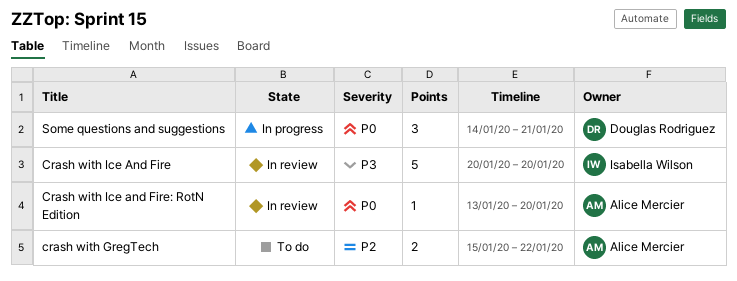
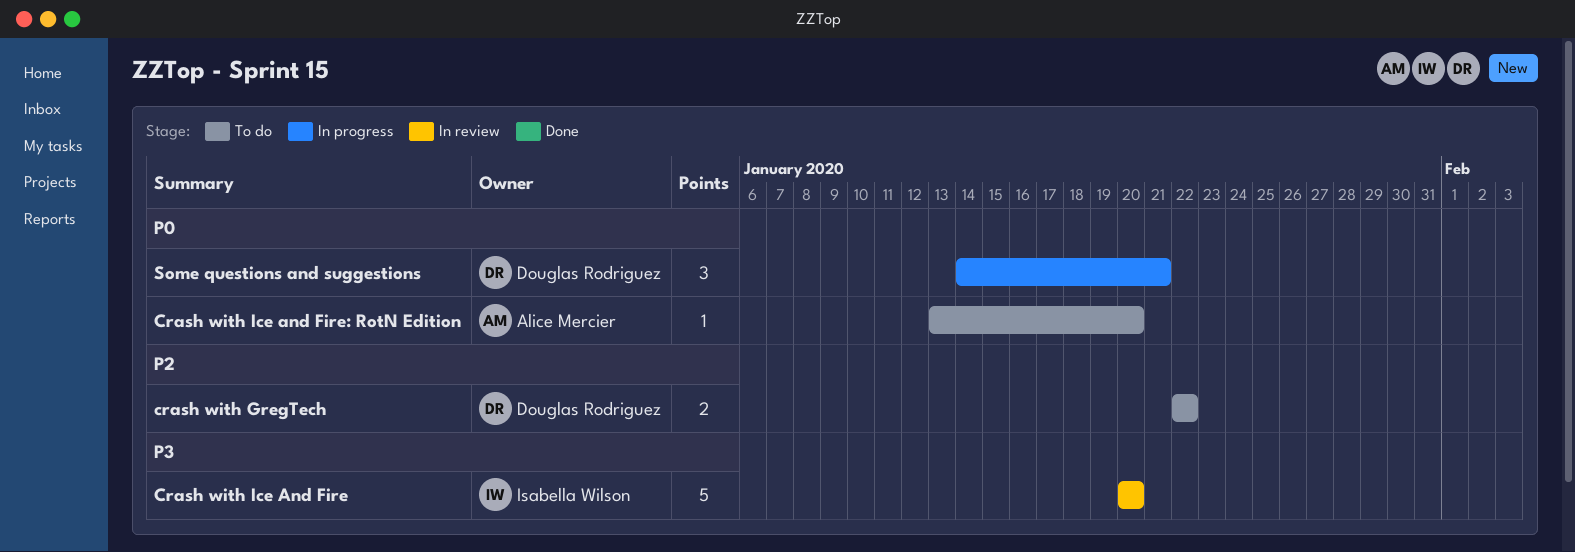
crash with GregTech, owner: Alice Mercier -> Douglas Rodriguez
crash with GregTech, start: Jan 15 -> Jan 22
Crash with Ice and Fire: RotN Edition, status: In review -> To do

